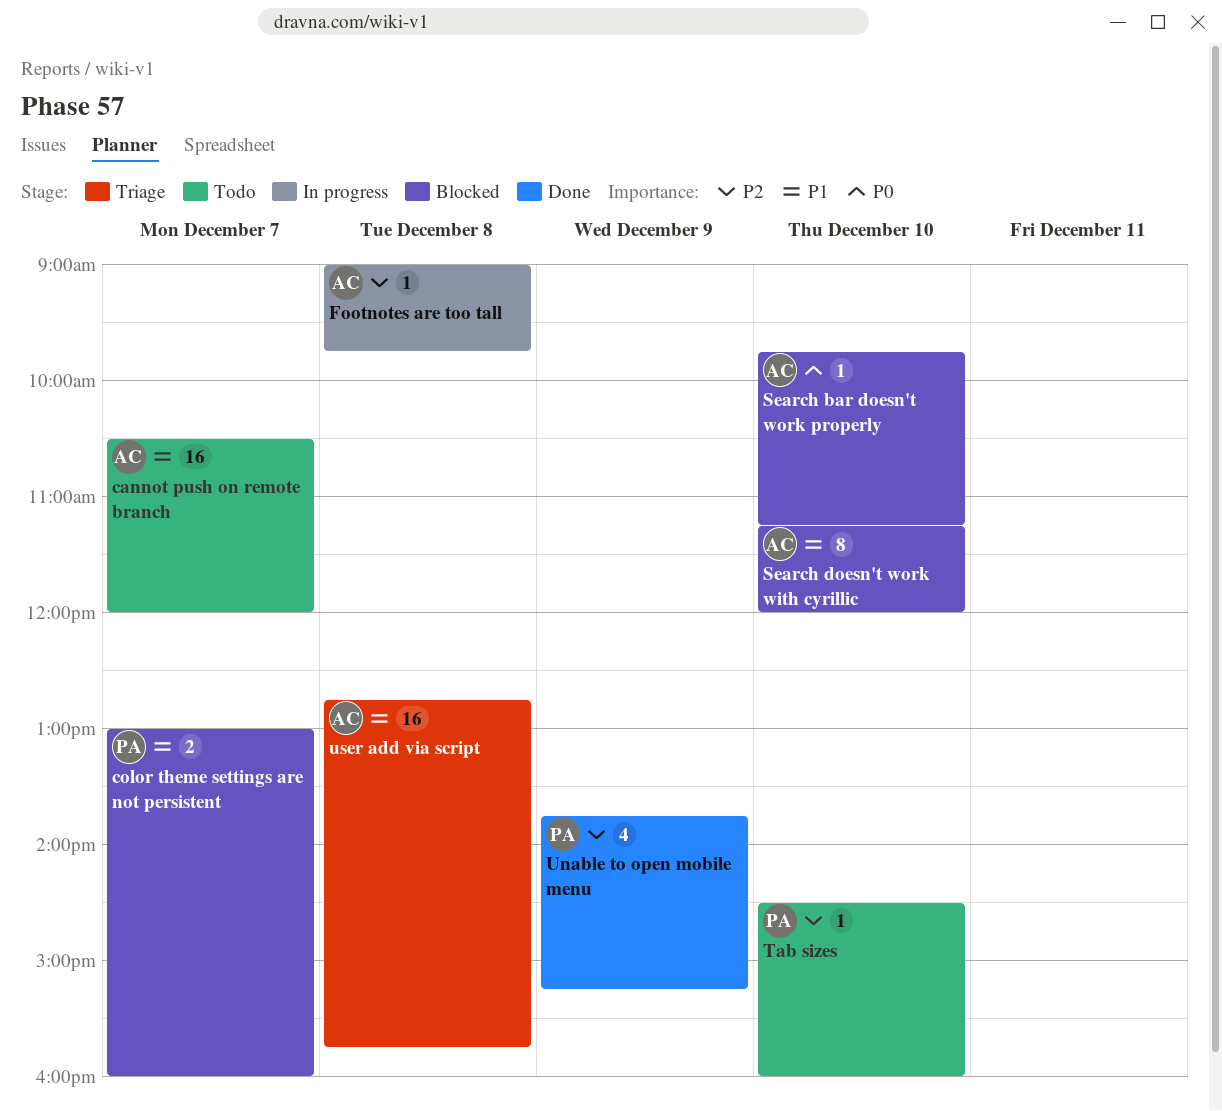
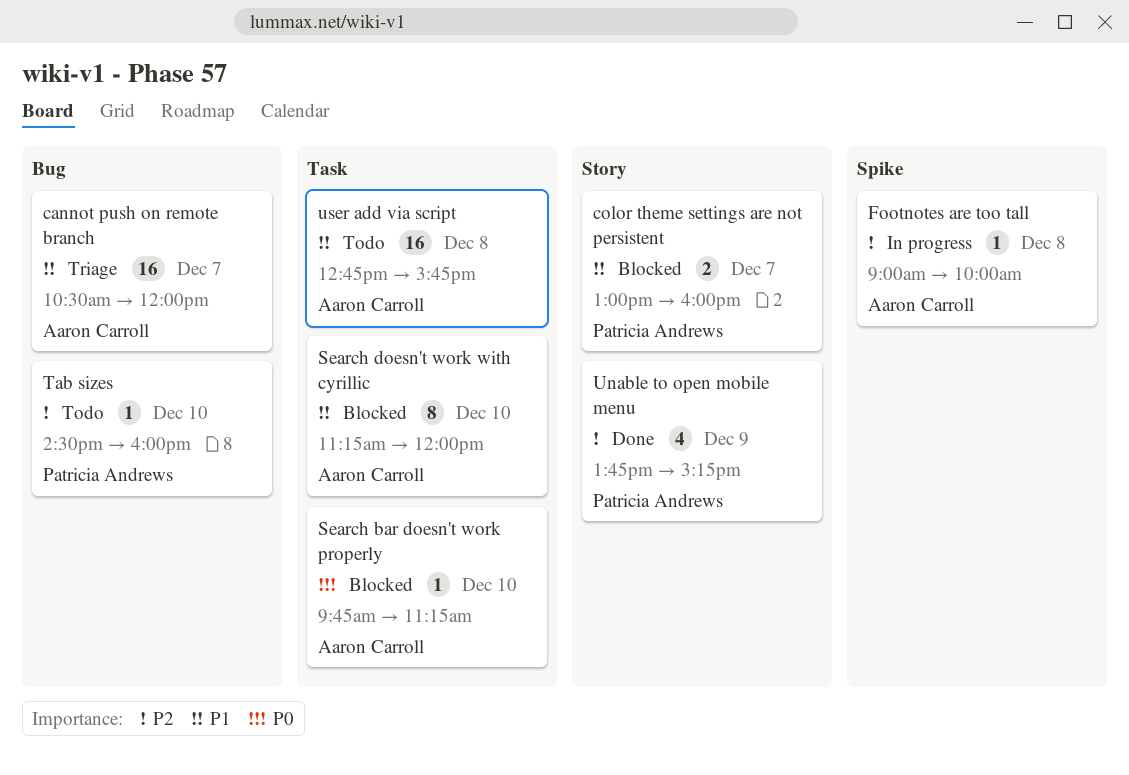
cannot push on remote branch, status: Todo -> Triage
Footnotes are too tall, ends: 09:45 -> 10:00
user add via script, status: Triage -> Todo

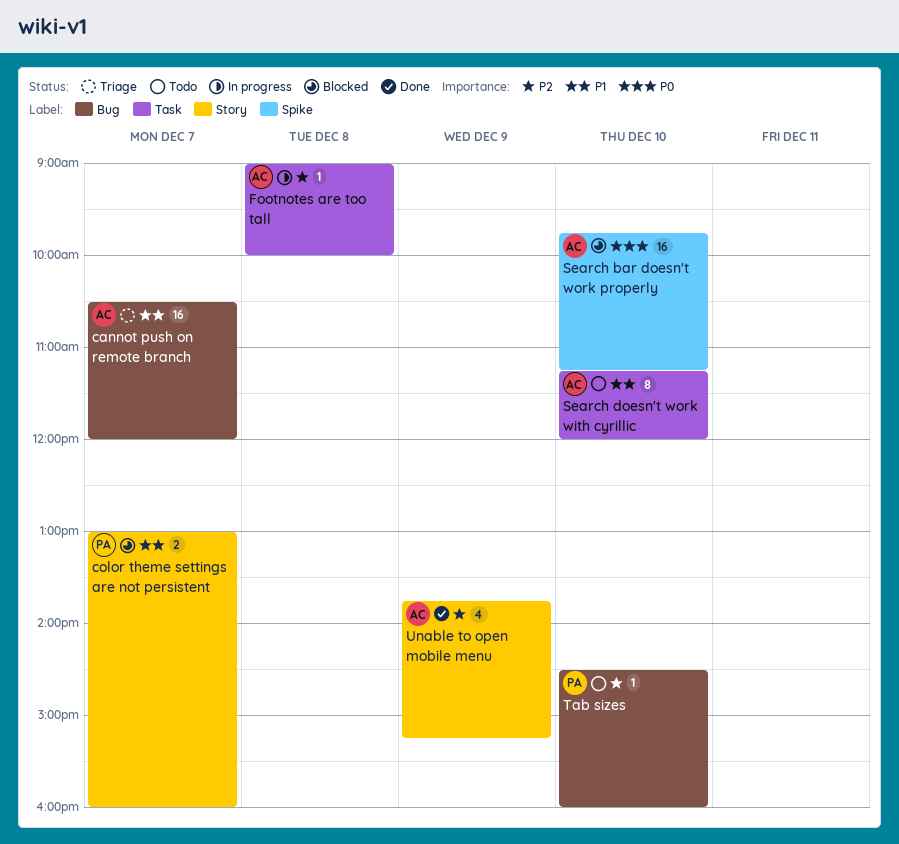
Footnotes are too tall, label: Spike -> Task
Search bar doesn't work properly, label: Task -> Spike
Search bar doesn't work properly, estimate: 1 -> 16
Search doesn't work with cyrillic, status: Blocked -> Todo
Unable to open mobile menu, owner: Patricia Andrews -> Aaron Carroll
user add via script: present -> none

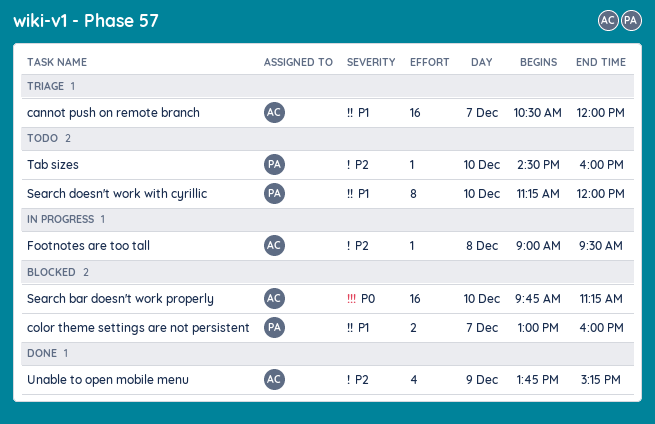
Footnotes are too tall, ends: 10:00 -> 09:30
Search doesn't work with cyrillic, owner: AC -> PA

